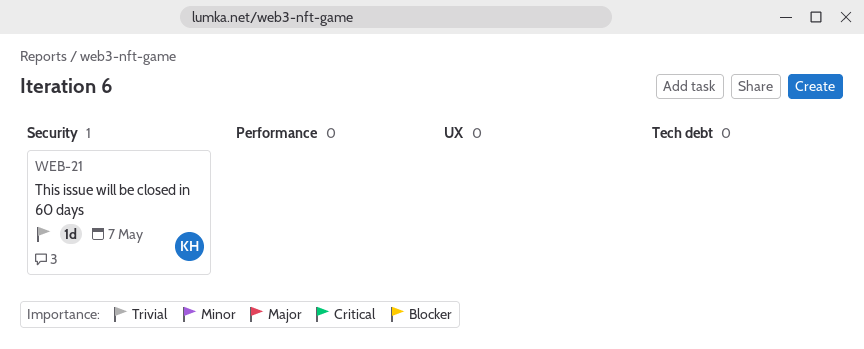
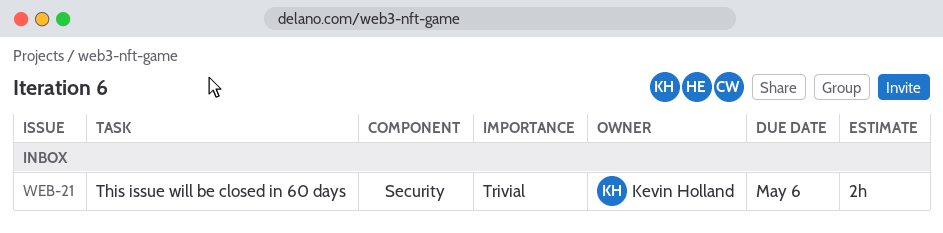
WEB-21, estimate: 1d -> 2h
WEB-21, due: May 7 -> May 6

